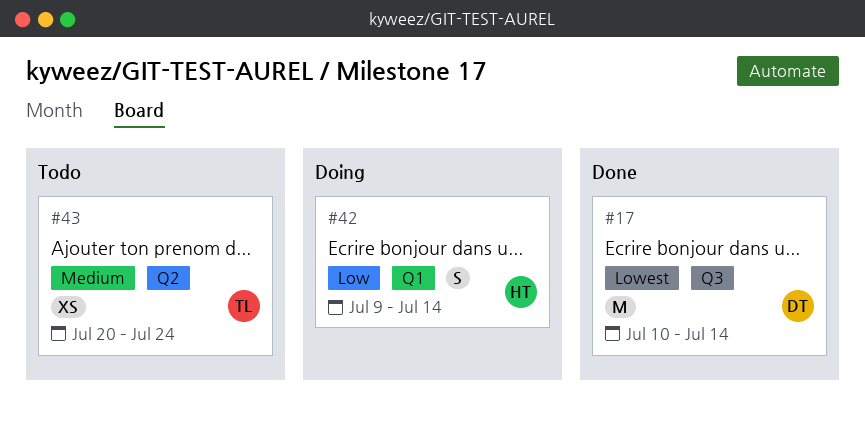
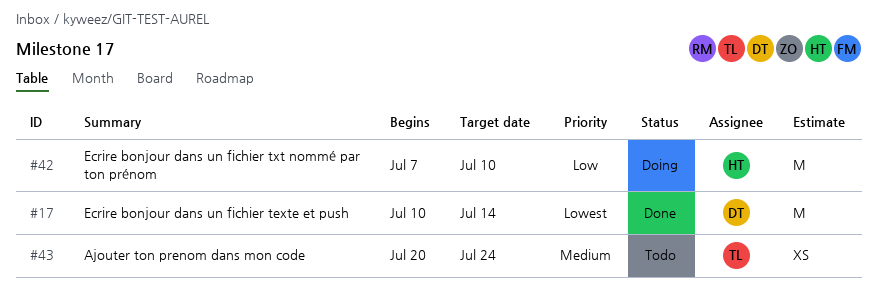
#42, estimate: S -> M
#42, start: Jul 9 -> Jul 7
#42, due: Jul 14 -> Jul 10

